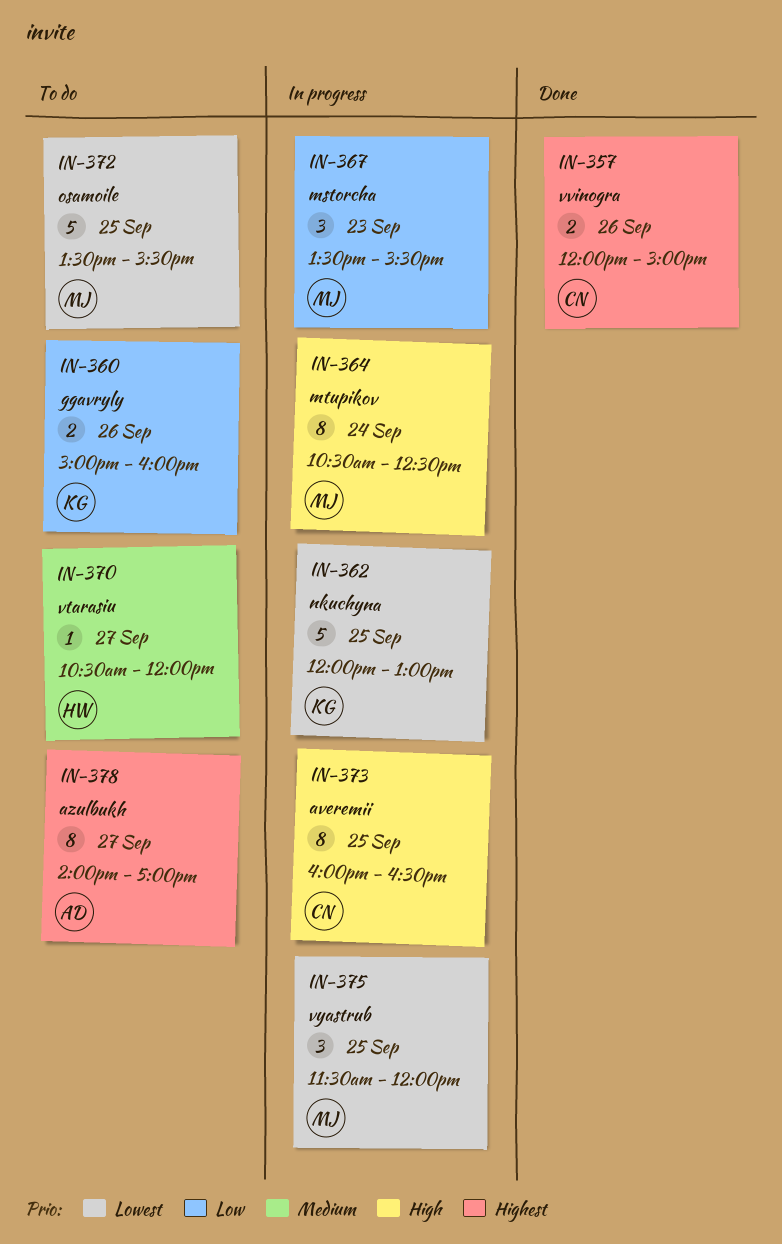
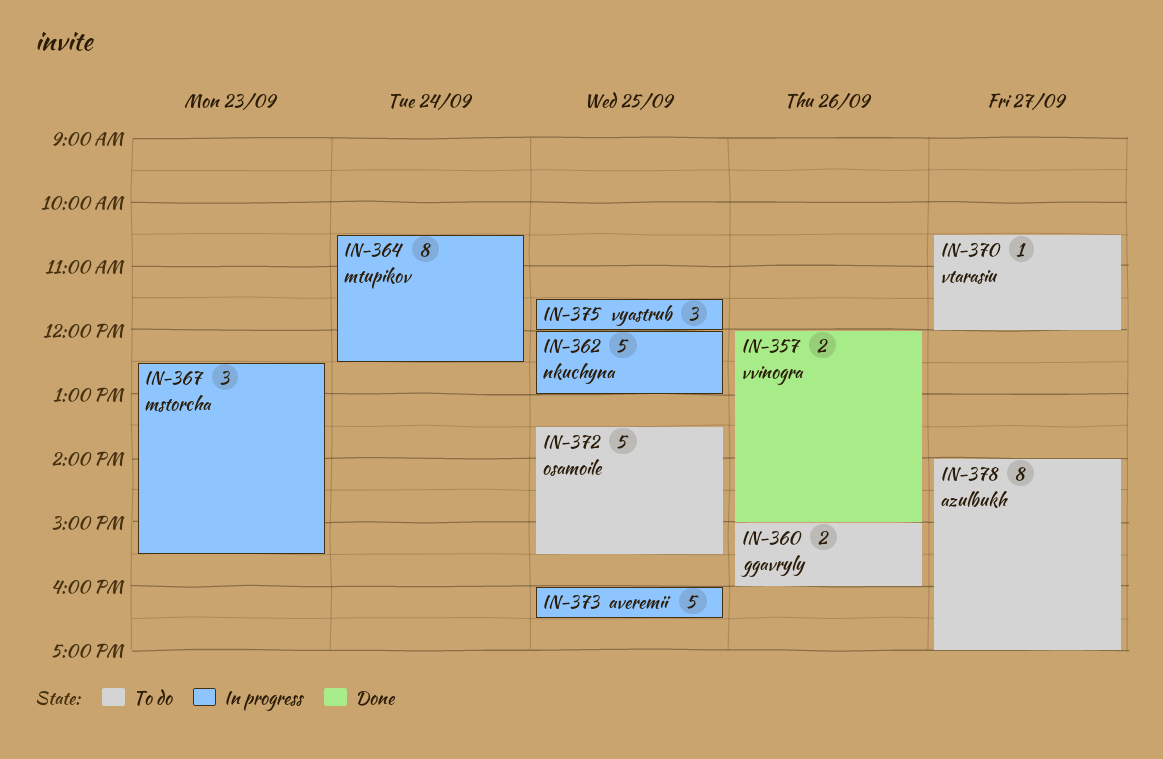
IN-367, begins: 13:30 -> 12:30
IN-373, estimate: 8 -> 5

